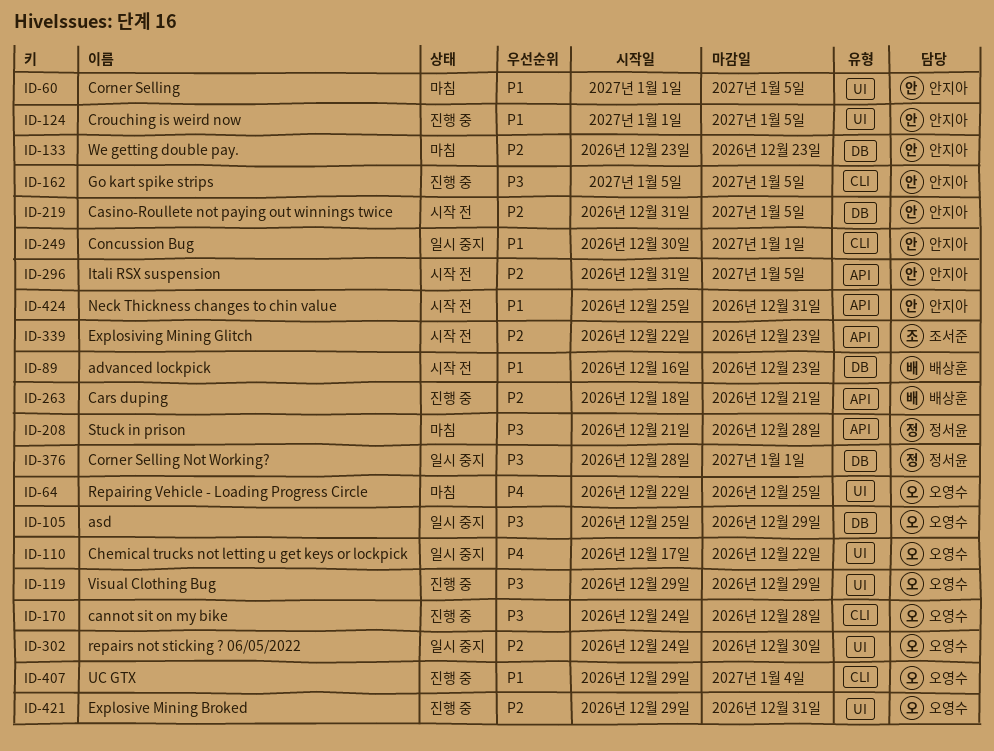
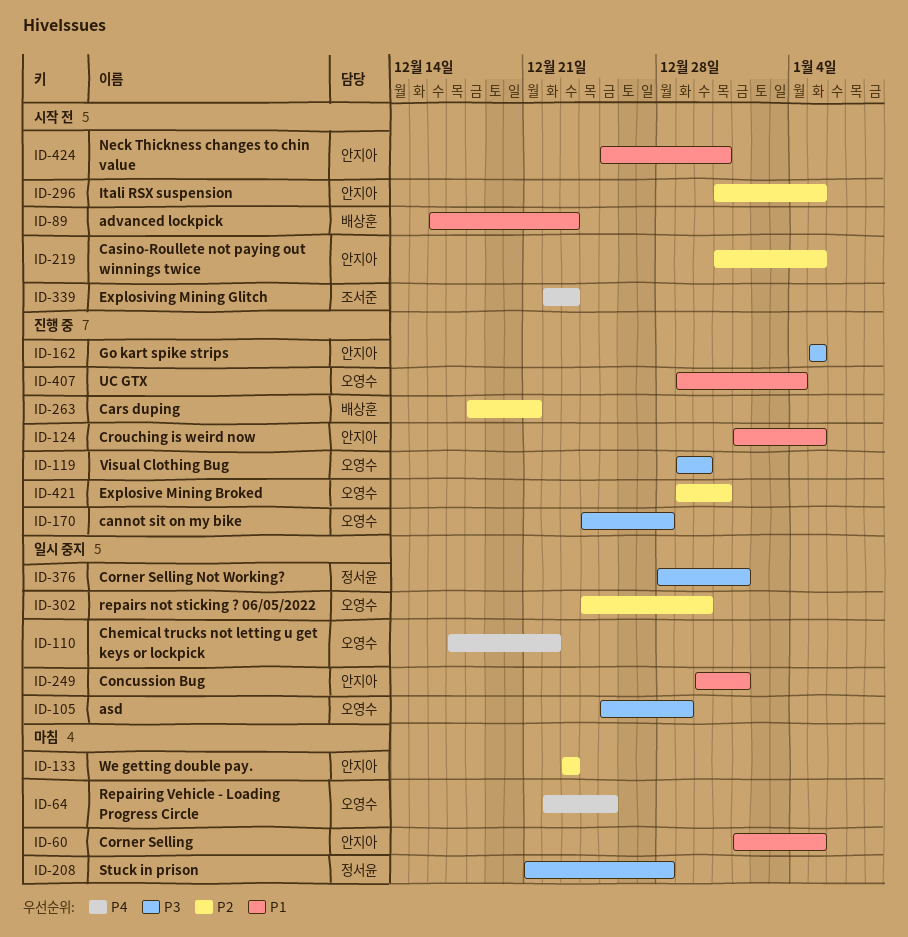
ID-119, due: Dec 29 -> Dec 30
ID-339, priority: P2 -> P4

